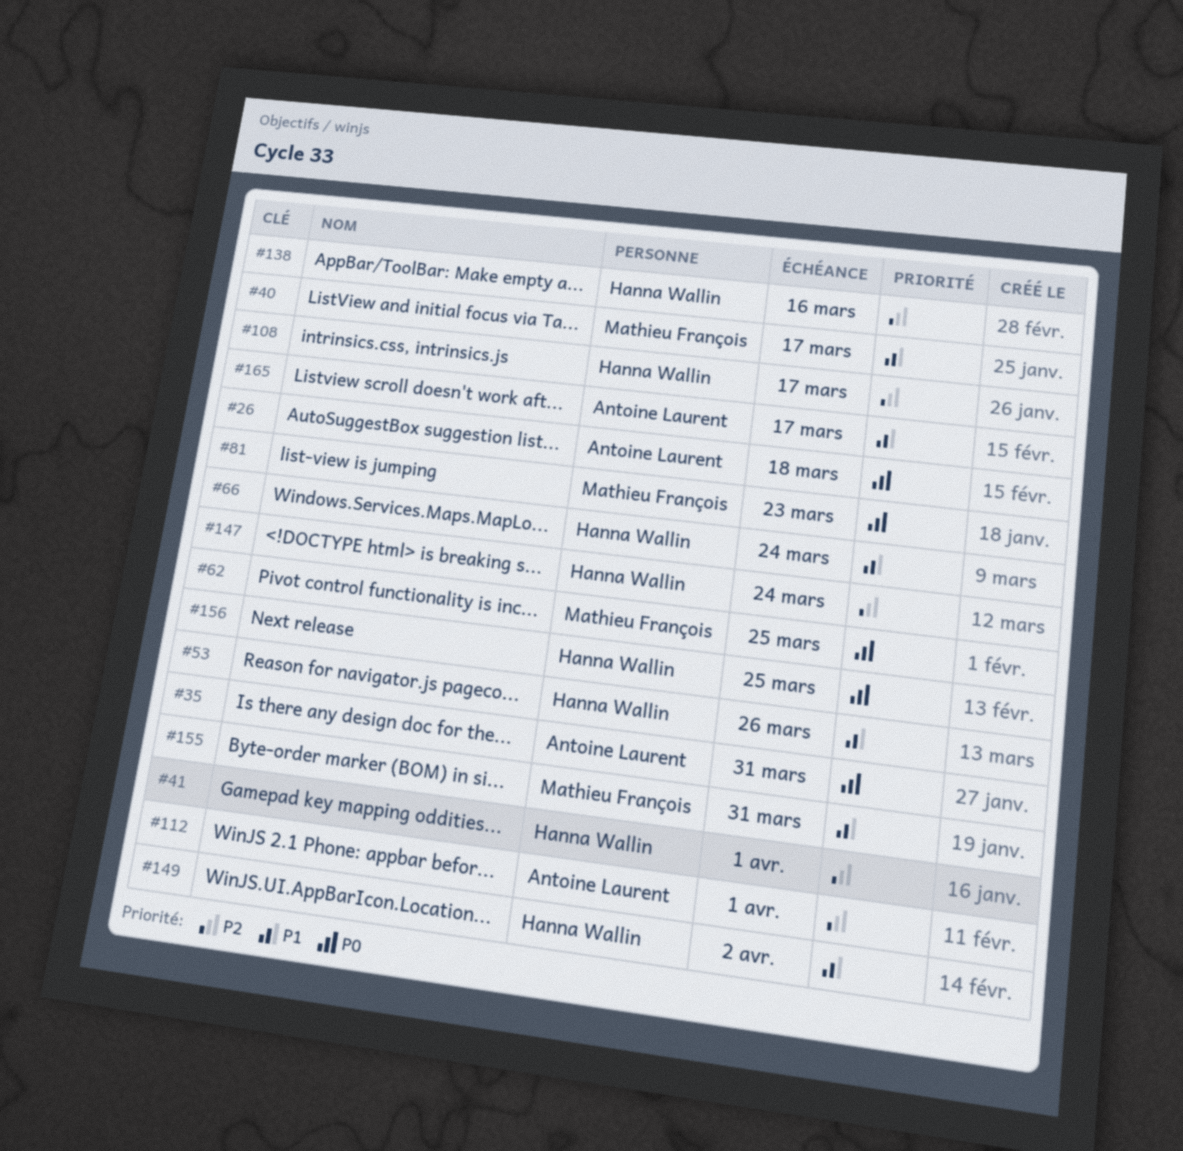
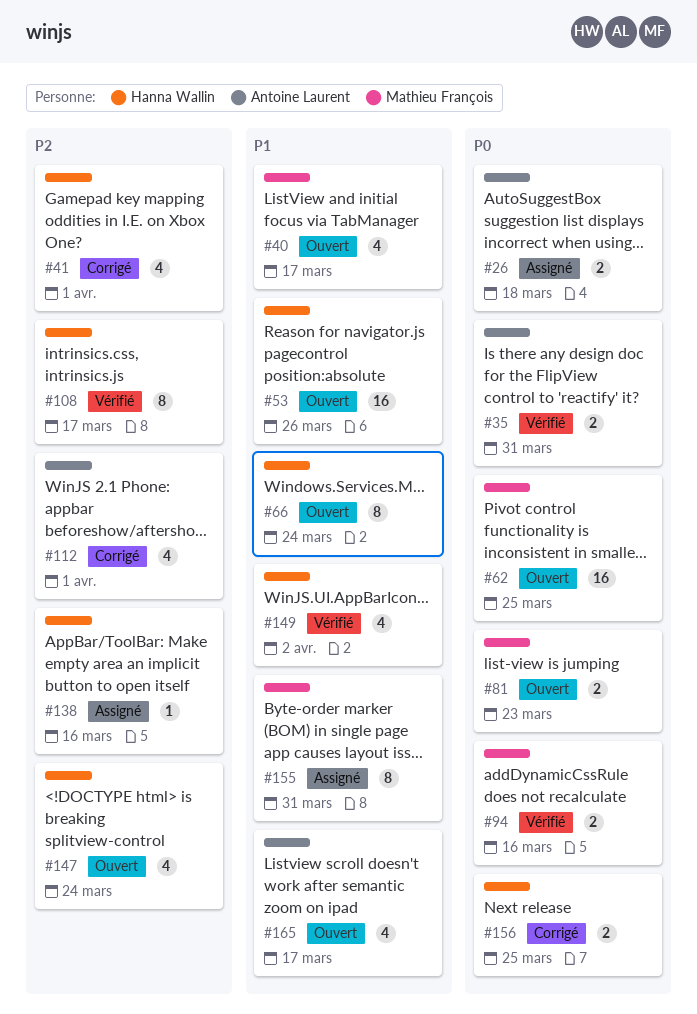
#94: none -> present

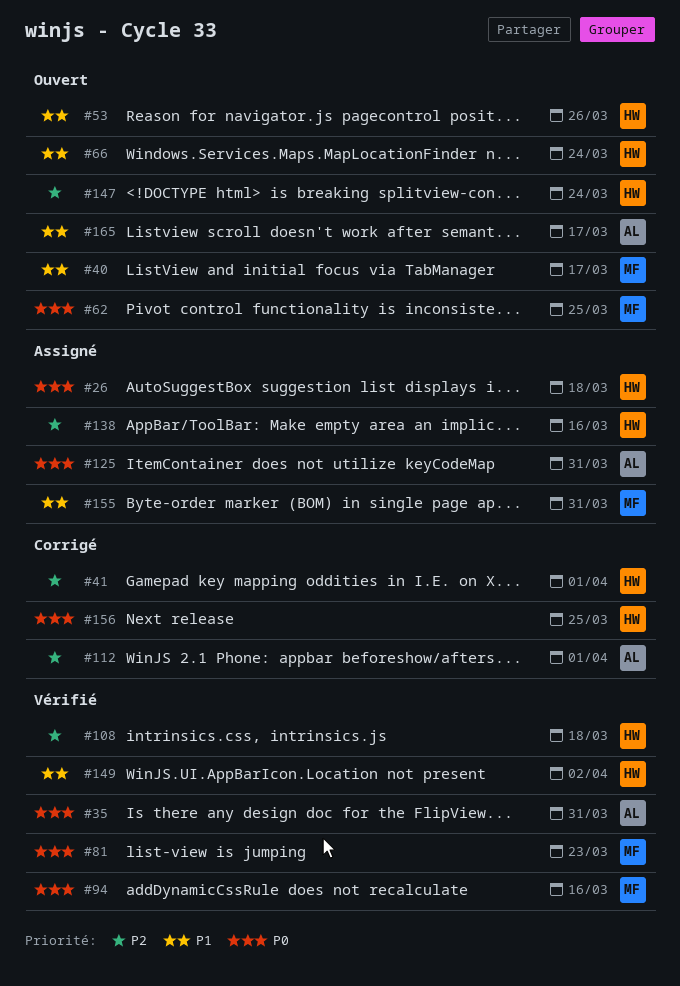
#26, owner: Antoine Laurent -> Hanna Wallin
#81, status: Ouvert -> Vérifié
#108, due: Mar 17 -> Mar 18
#125: none -> present

